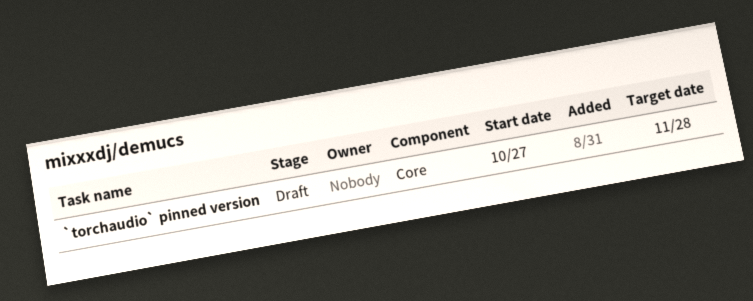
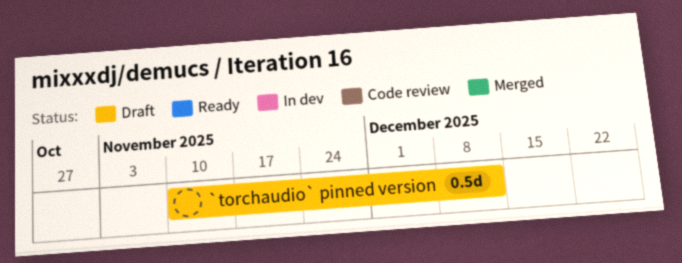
`torchaudio` pinned version, start: Oct 27 -> Nov 10
`torchaudio` pinned version, due: Nov 28 -> Dec 12

